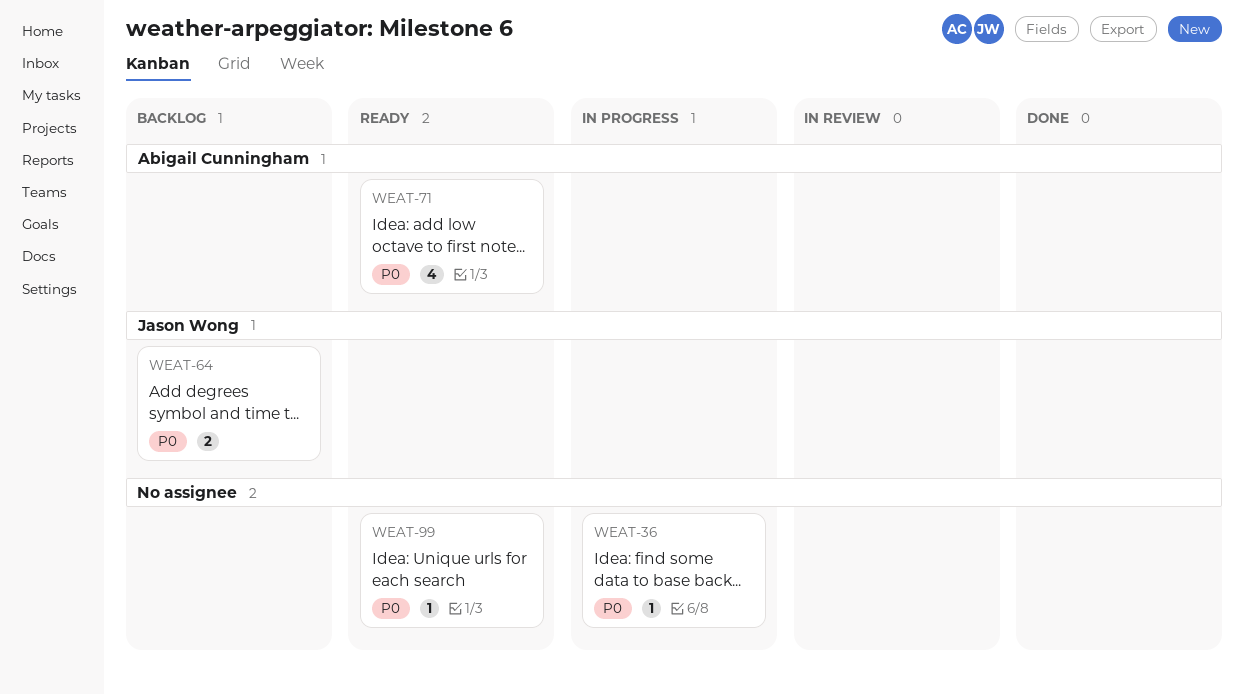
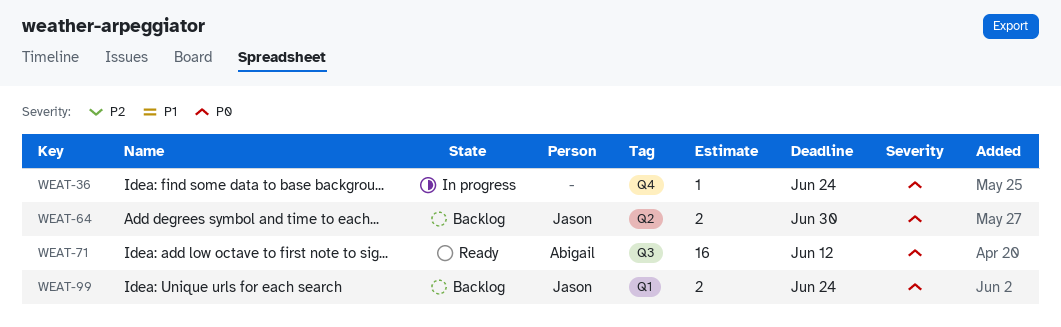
WEAT-71, estimate: 4 -> 16
WEAT-99, status: Ready -> Backlog
WEAT-99, owner: none -> Jason Wong
WEAT-99, estimate: 1 -> 2

